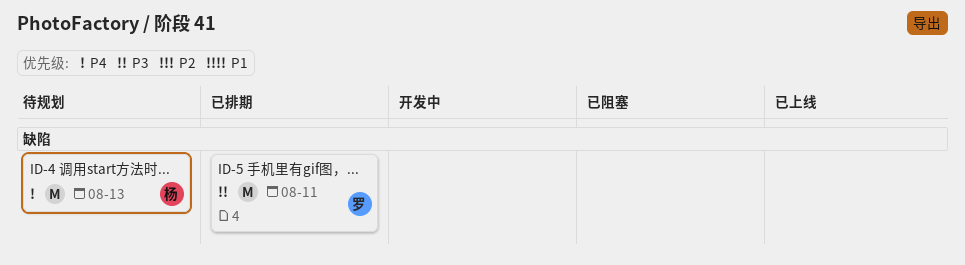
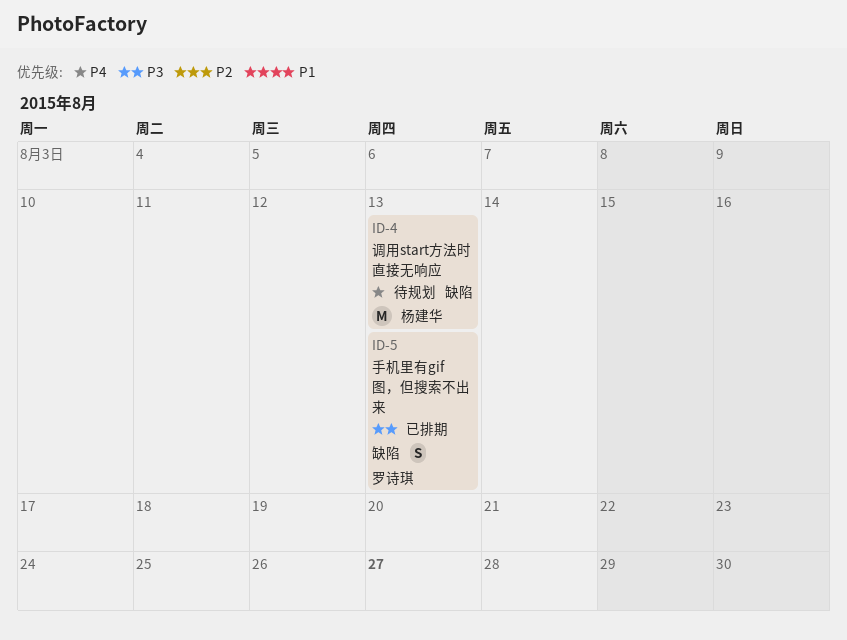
ID-5, estimate: M -> S
ID-5, due: Aug 11 -> Aug 13

